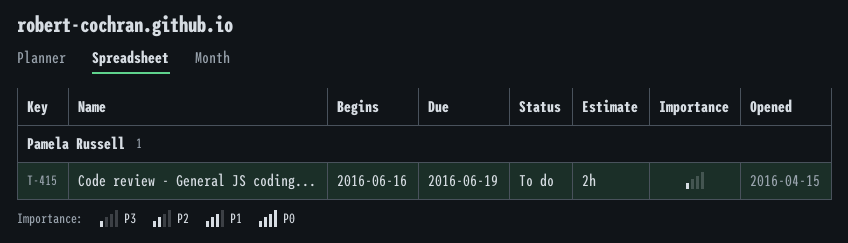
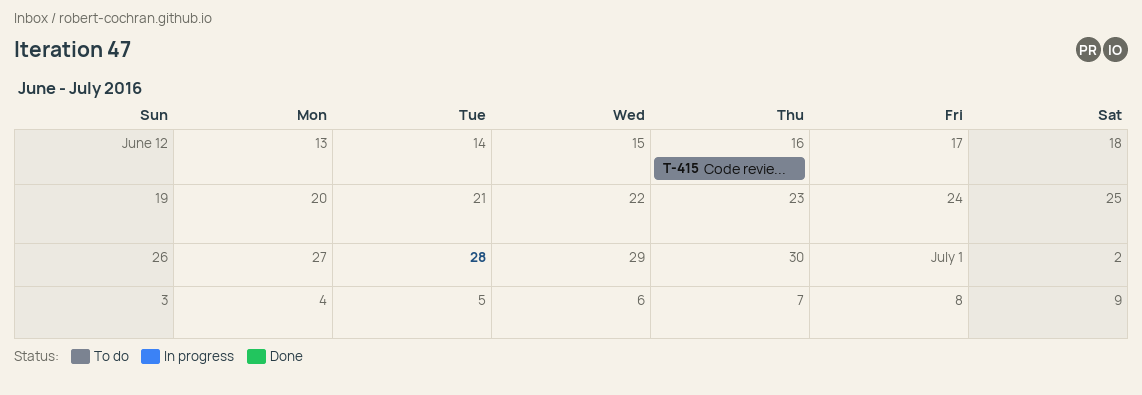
T-415, due: Jun 19 -> Jun 16

